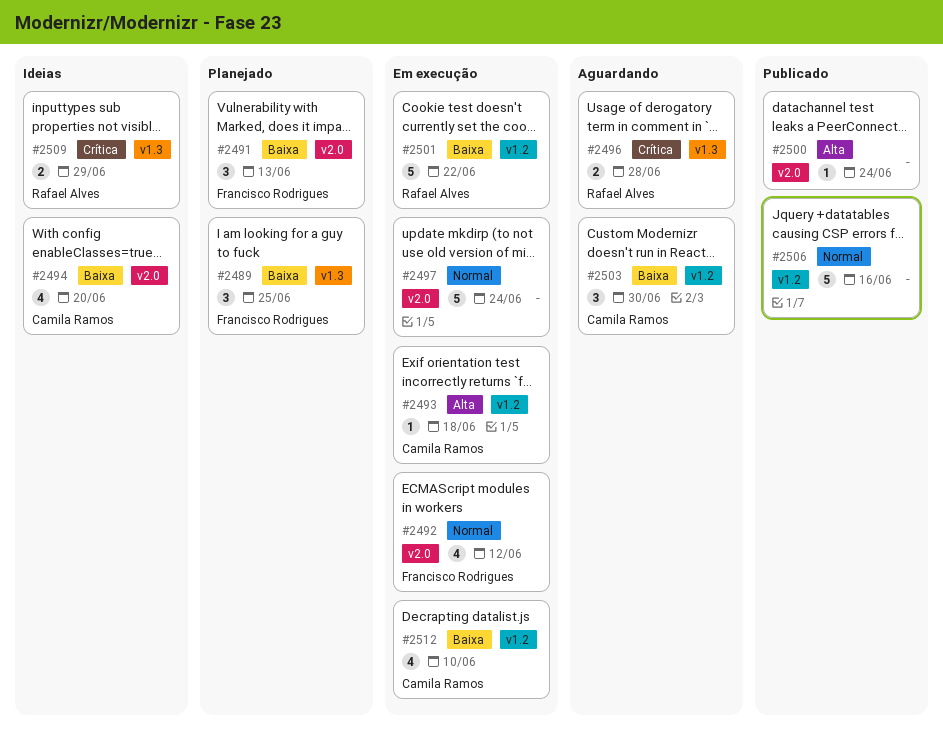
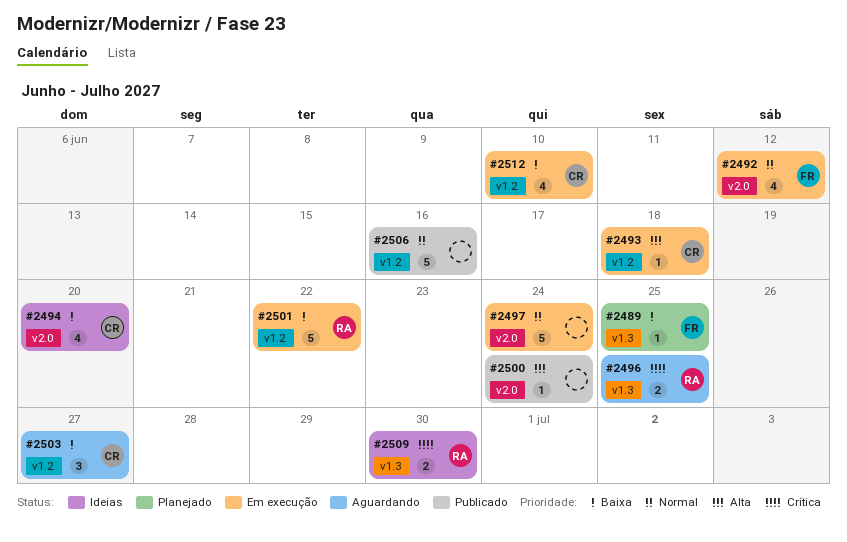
#2489, estimate: 3 -> 1
#2491: present -> none
#2496, due: Jun 28 -> Jun 25
#2503, due: Jun 30 -> Jun 27
#2509, due: Jun 29 -> Jun 30

